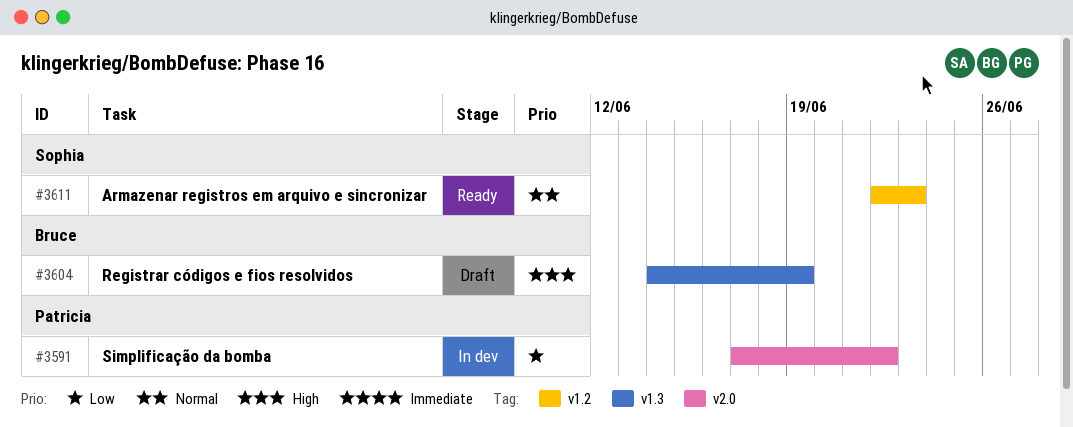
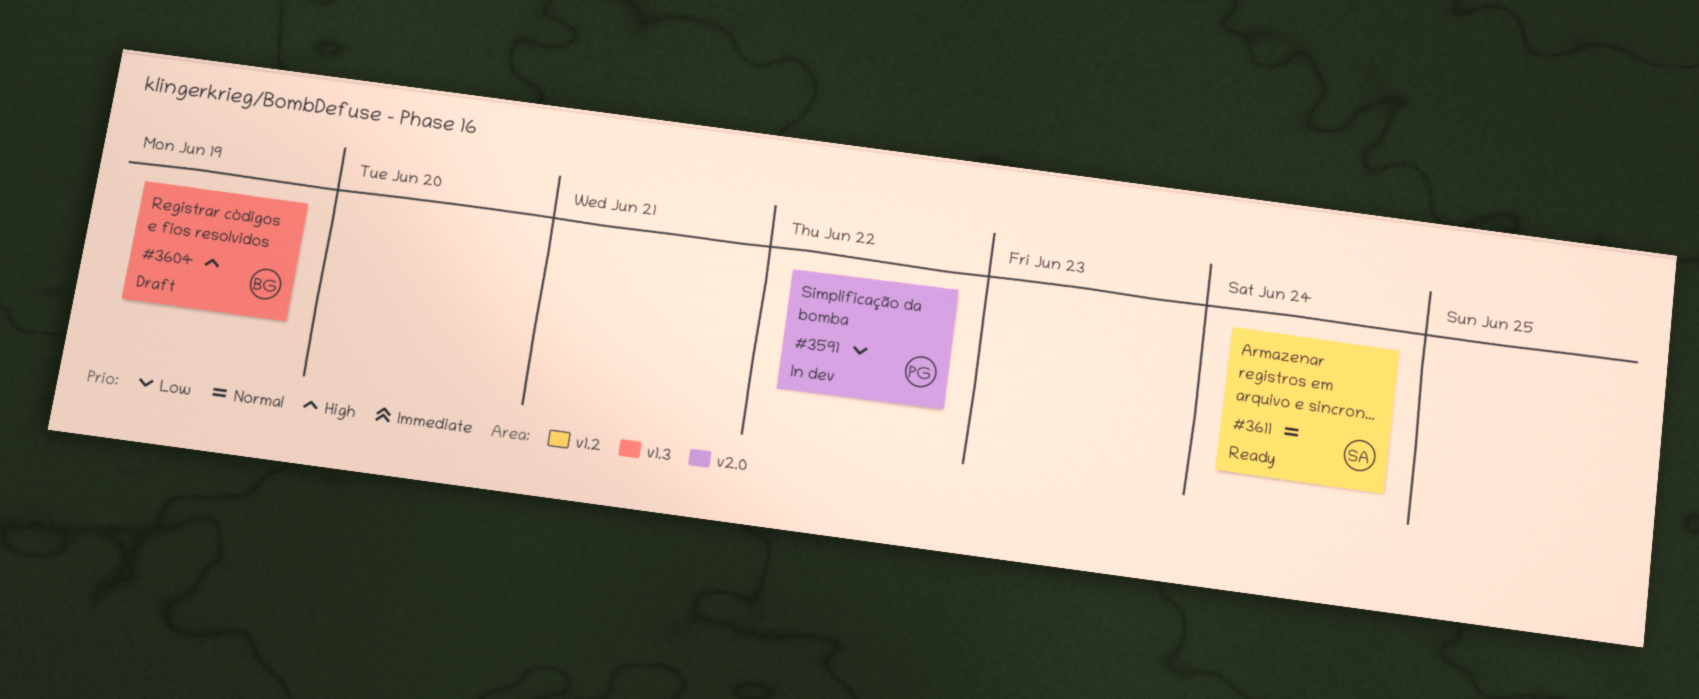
#3611, due: Jun 23 -> Jun 24

